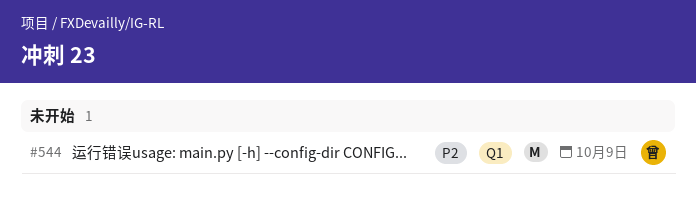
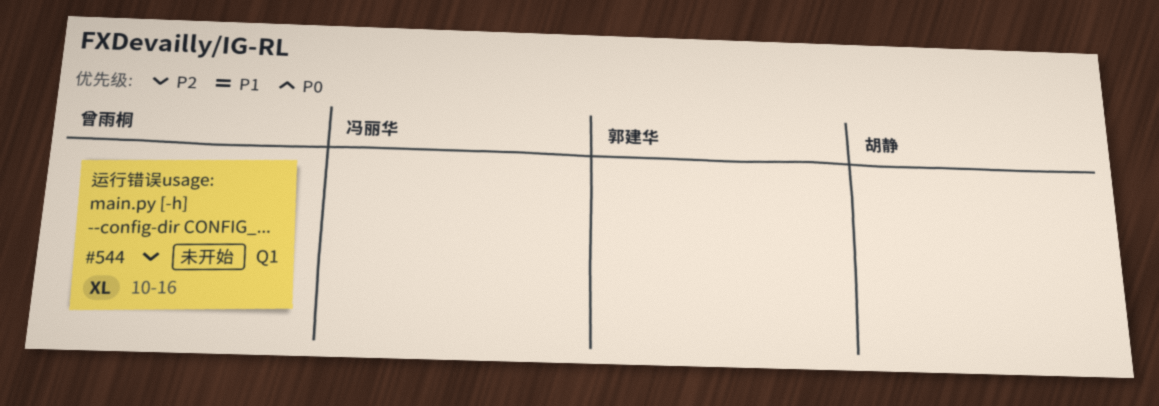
#544, estimate: M -> XL
#544, due: Oct 9 -> Oct 16

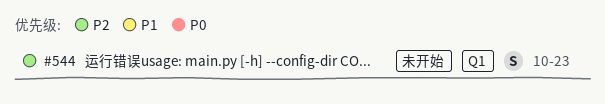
#544, estimate: XL -> S
#544, due: Oct 16 -> Oct 23

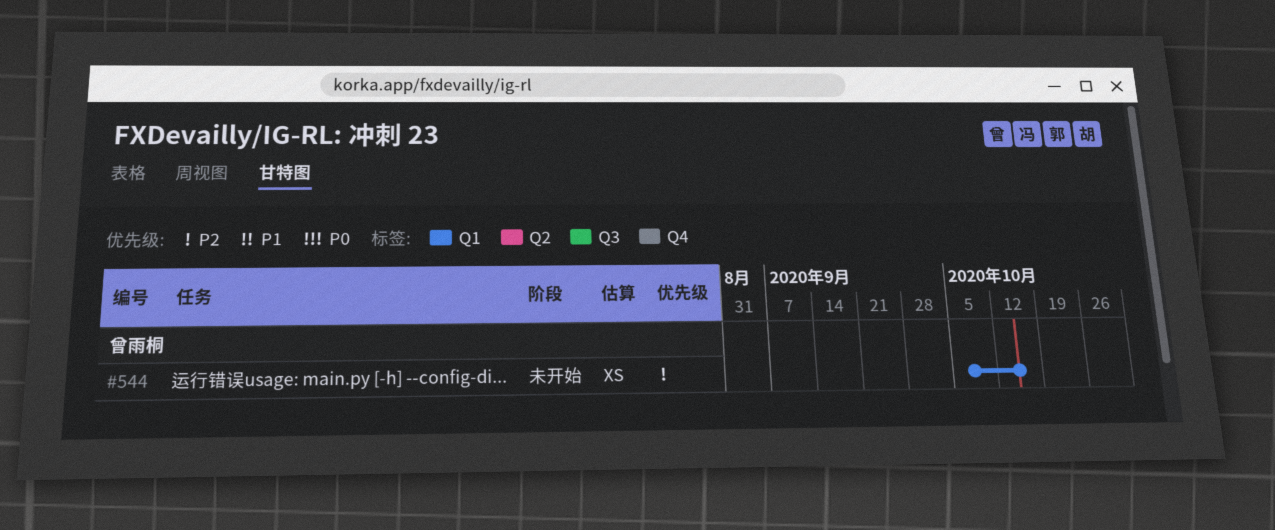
#544, estimate: S -> XS
#544, due: Oct 23 -> Oct 16

